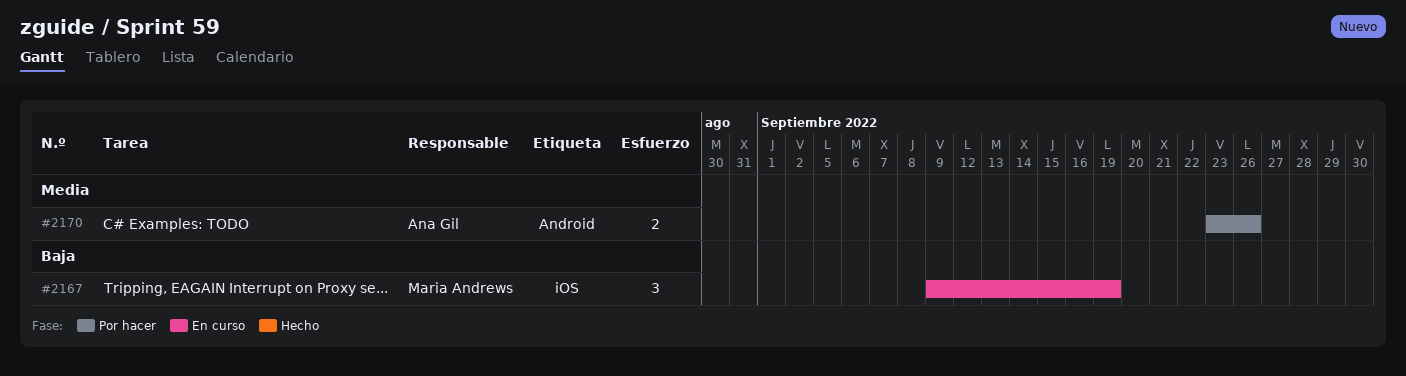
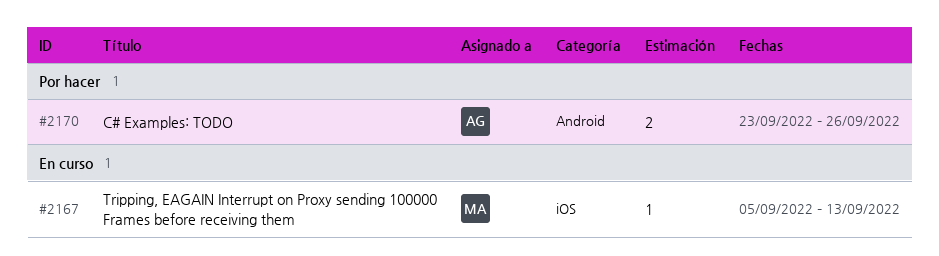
#2167, estimate: 3 -> 1
#2167, start: Sep 9 -> Sep 5
#2167, due: Sep 19 -> Sep 13

